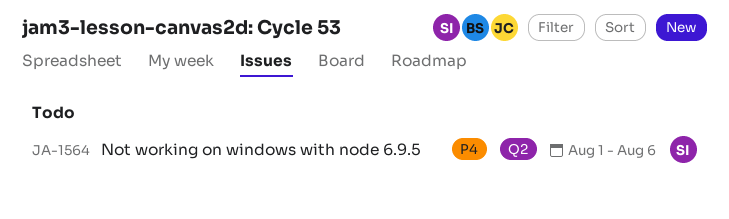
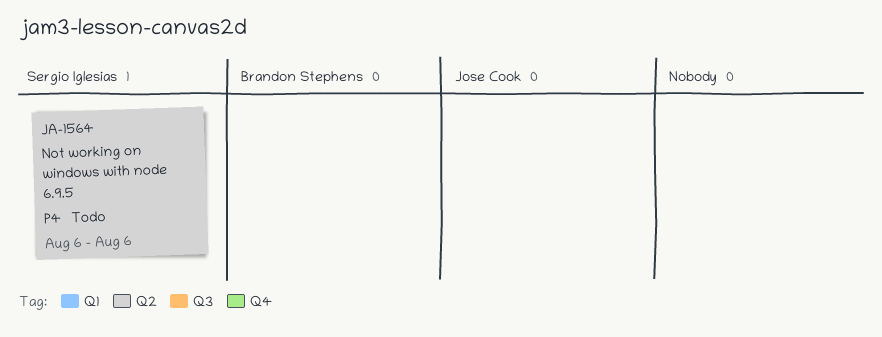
JA-1564, start: Aug 1 -> Aug 6

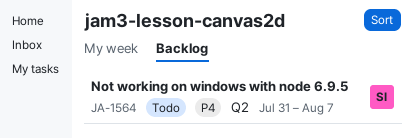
JA-1564, start: Aug 6 -> Jul 31
JA-1564, due: Aug 6 -> Aug 7

